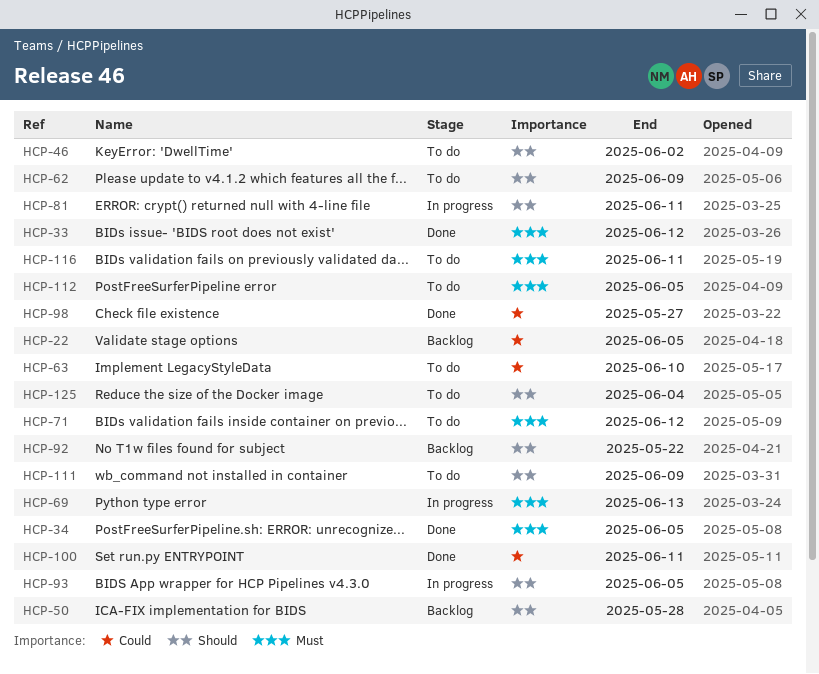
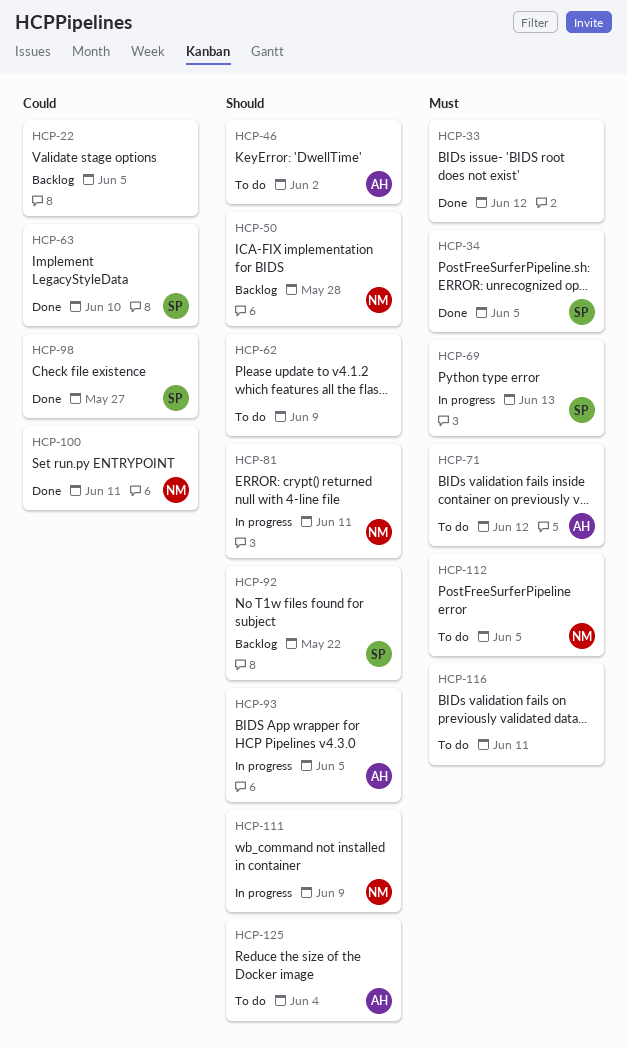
HCP-63, status: To do -> Done
HCP-111, status: To do -> In progress

